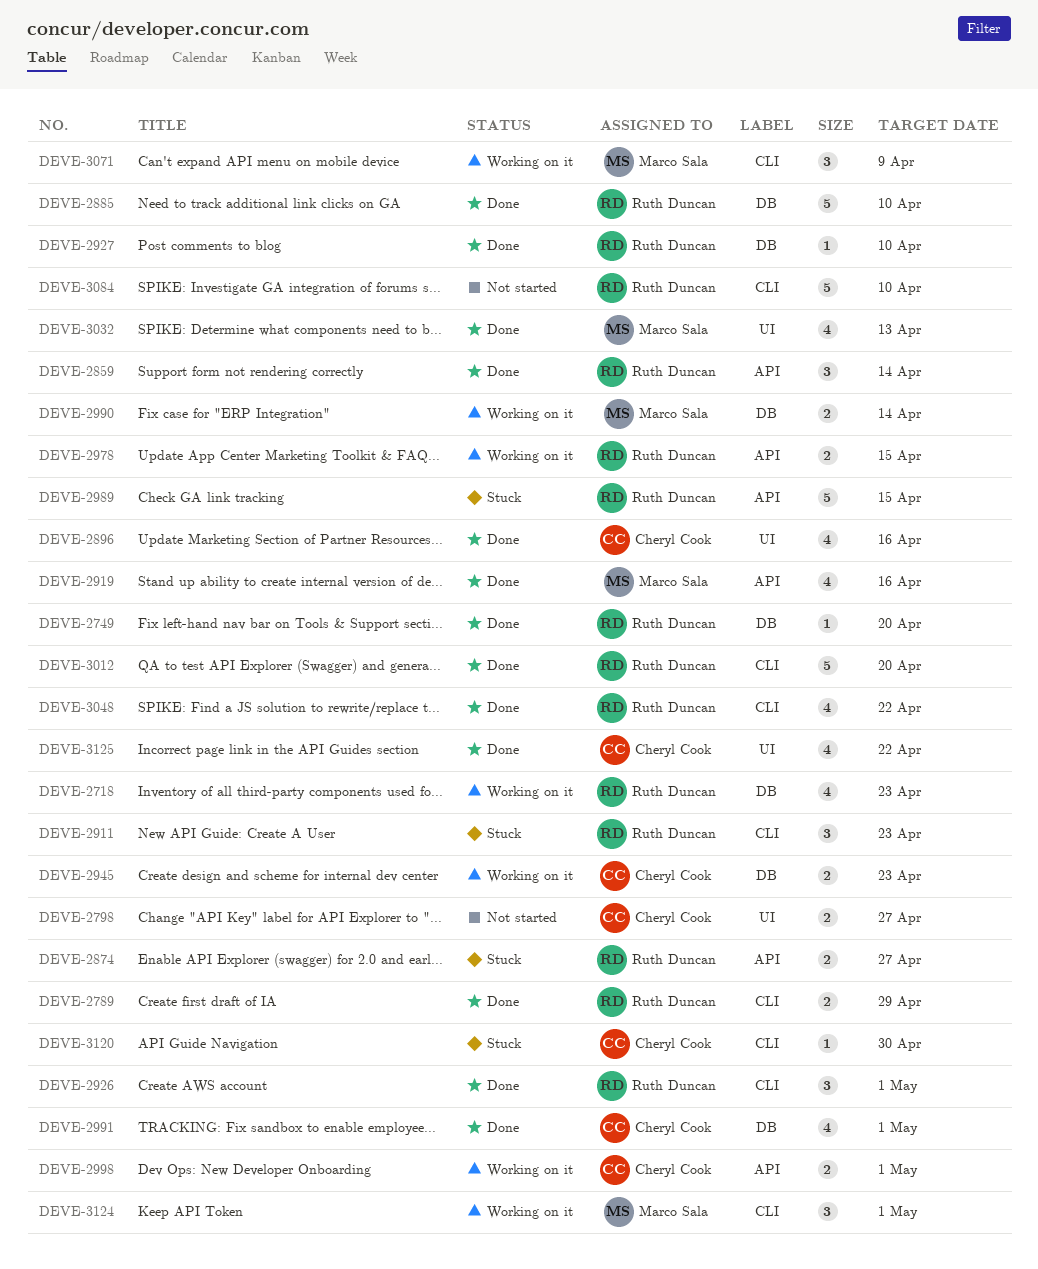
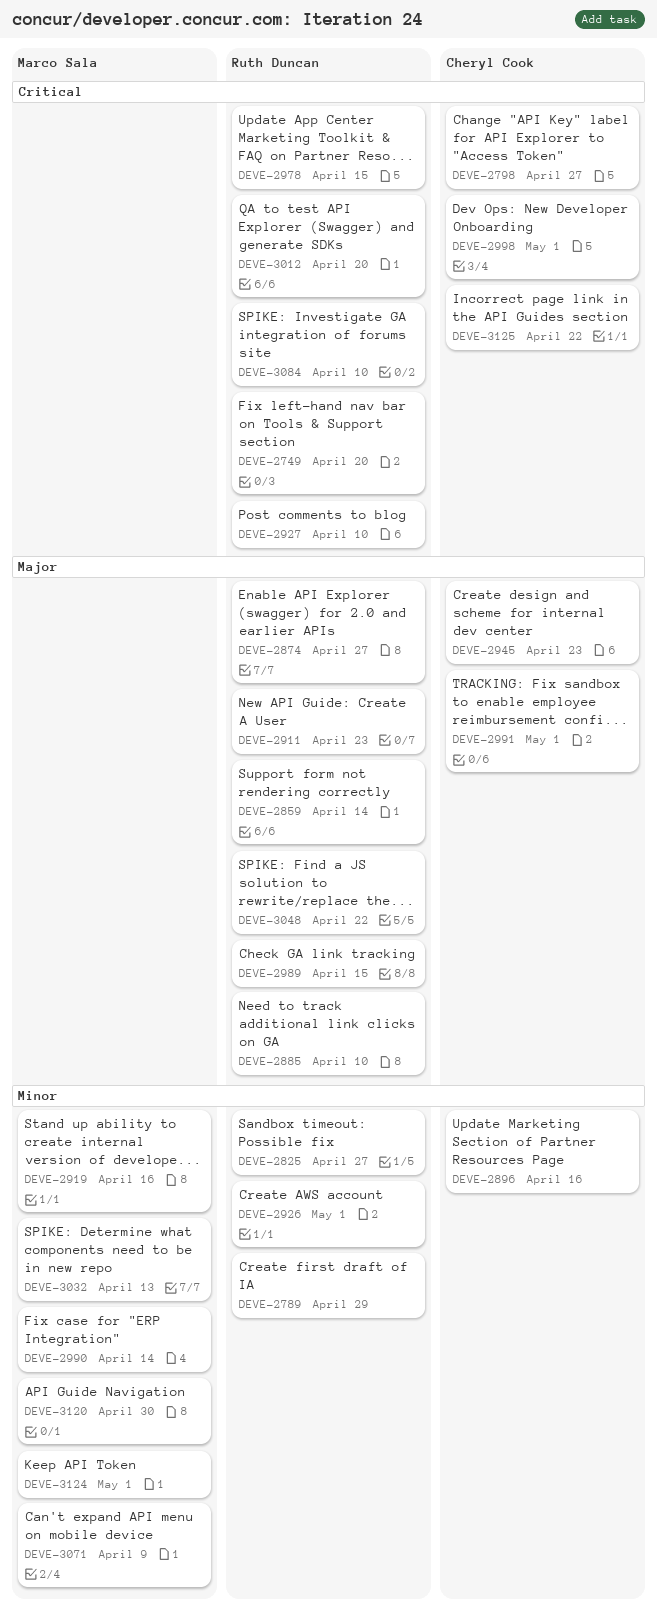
DEVE-2718: present -> none
DEVE-2825: none -> present
DEVE-3120, owner: Cheryl Cook -> Marco Sala

